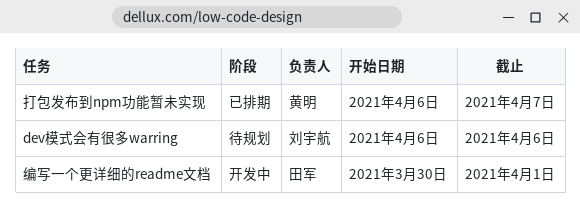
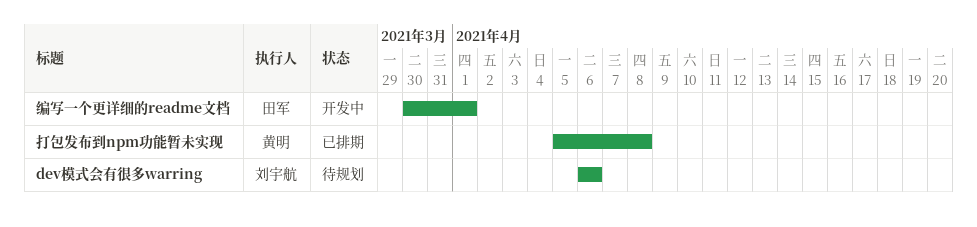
打包发布到npm功能暂未实现, start: Apr 6 -> Apr 5
打包发布到npm功能暂未实现, due: Apr 7 -> Apr 8

